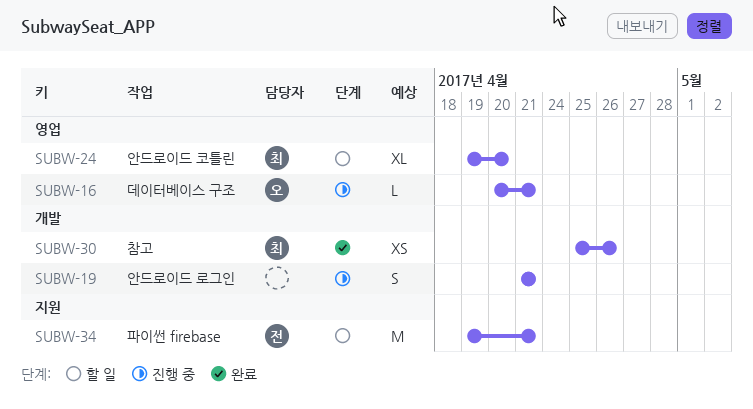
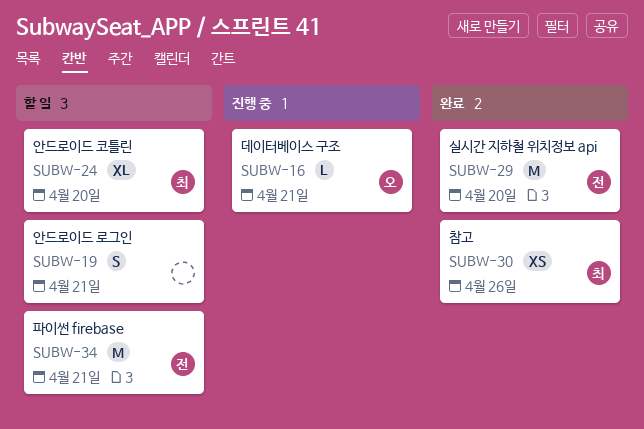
SUBW-19, status: 진행 중 -> 할 일
SUBW-29: none -> present

